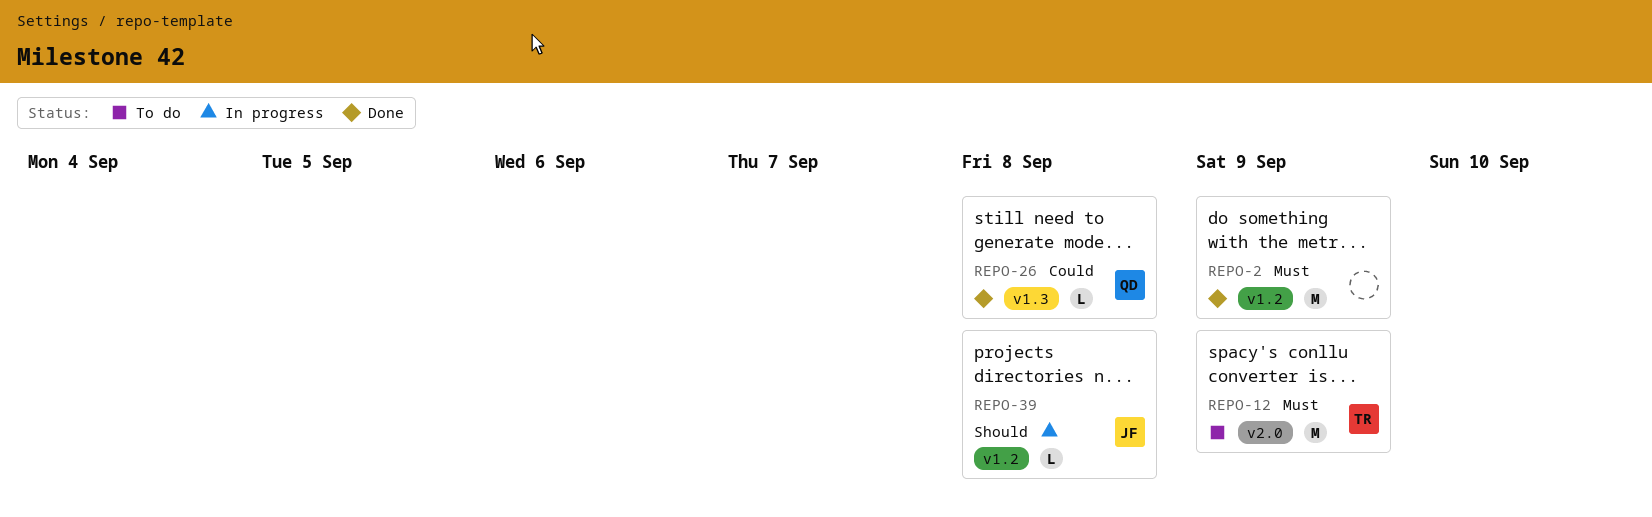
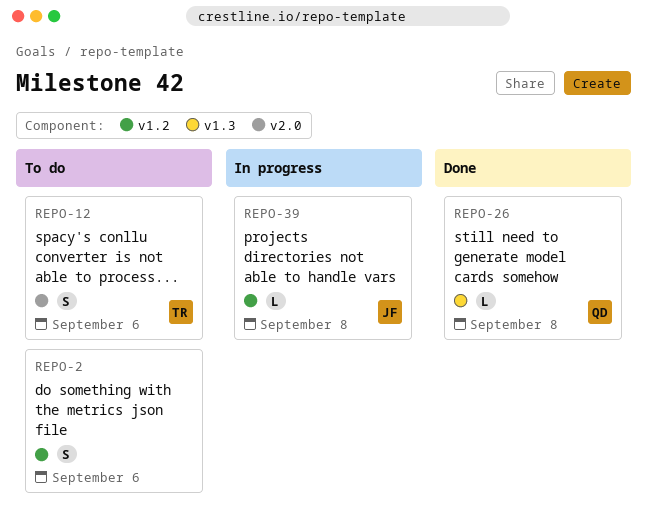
REPO-2, status: Done -> To do
REPO-2, estimate: M -> S
REPO-2, due: Sep 9 -> Sep 6
REPO-12, estimate: M -> S
REPO-12, due: Sep 9 -> Sep 6

